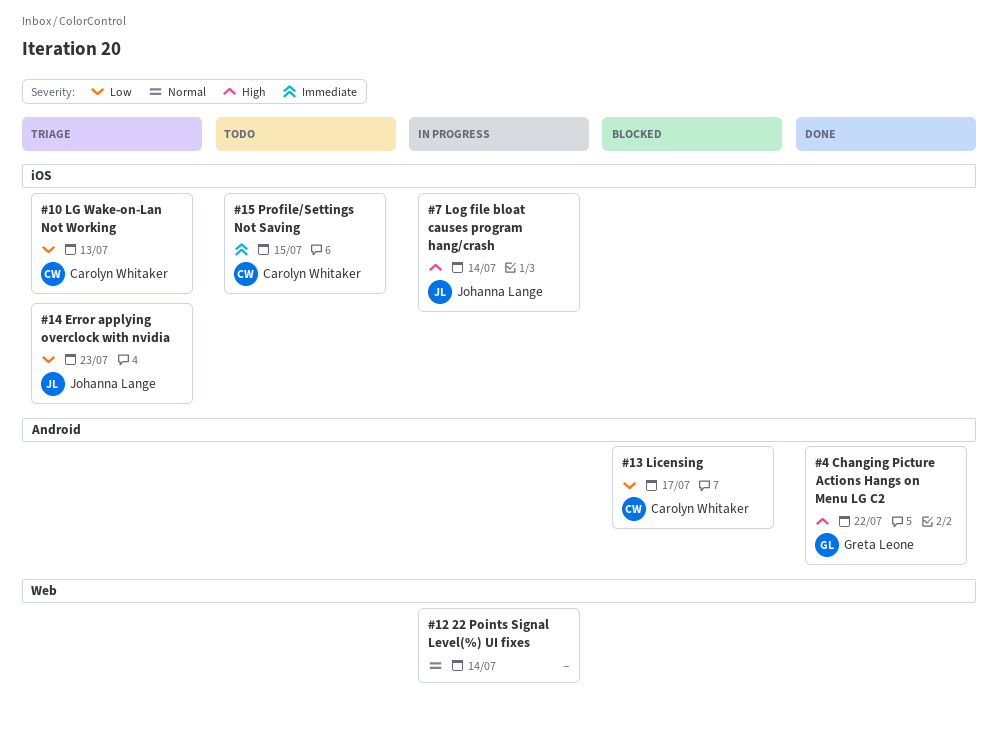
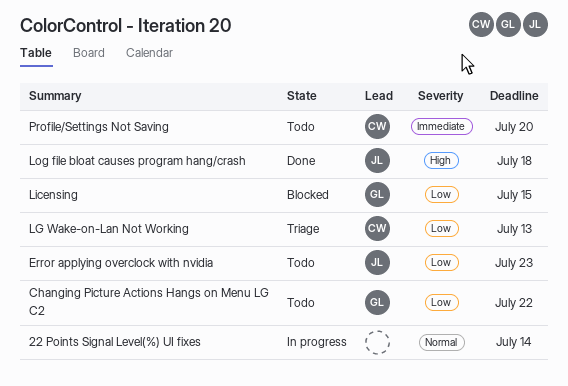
Changing Picture Actions Hangs on Menu LG C2, status: Done -> Todo
Changing Picture Actions Hangs on Menu LG C2, priority: High -> Low
Error applying overclock with nvidia, status: Triage -> Todo
Licensing, owner: Carolyn Whitaker -> Greta Leone
Licensing, due: Jul 17 -> Jul 15
Log file bloat causes program hang/crash, status: In progress -> Done
Log file bloat causes program hang/crash, due: Jul 14 -> Jul 18
Profile/Settings Not Saving, due: Jul 15 -> Jul 20

